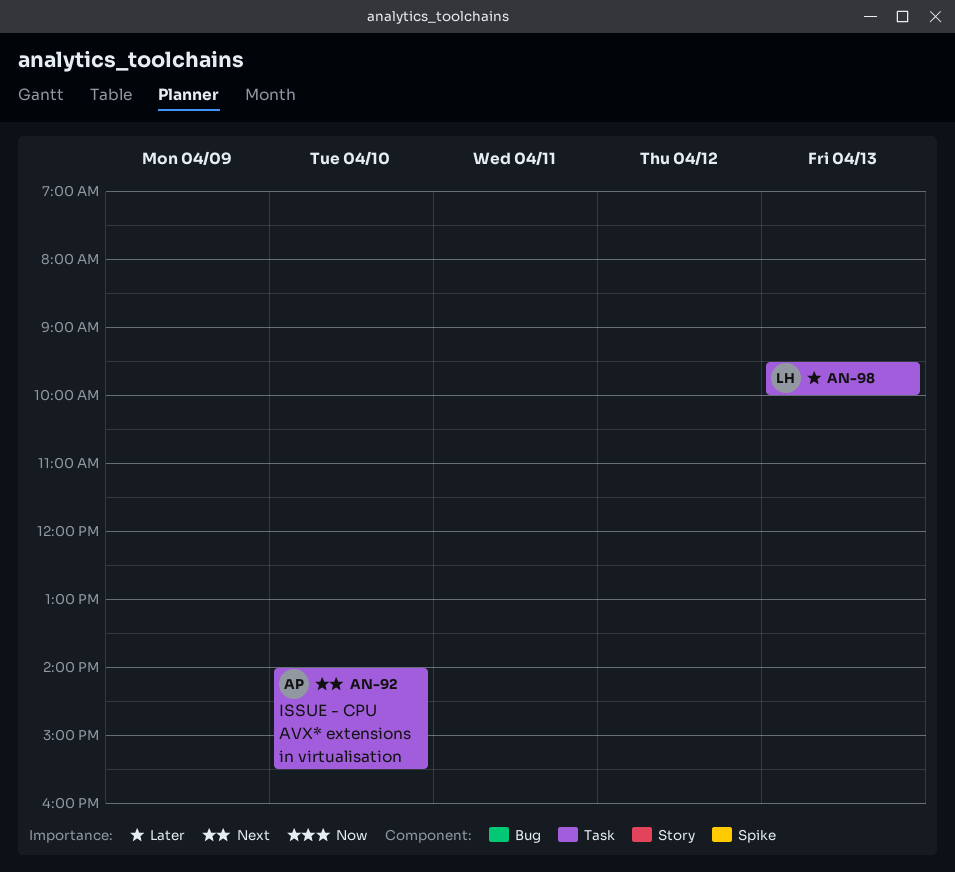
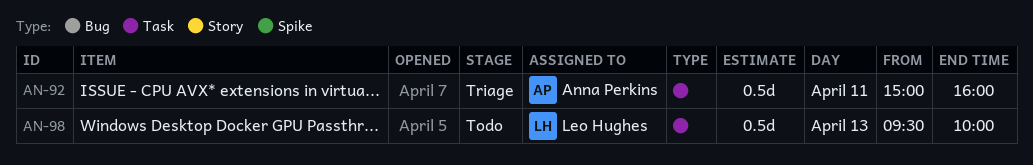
AN-92, day: Apr 10 -> Apr 11
AN-92, begins: 14:00 -> 15:00
AN-92, ends: 15:30 -> 16:00

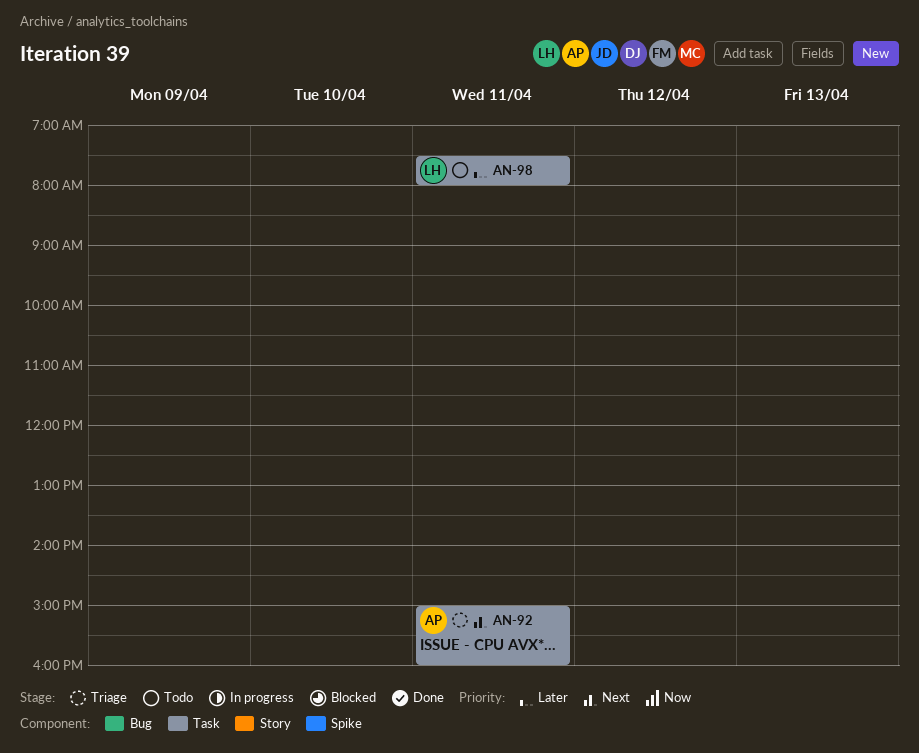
AN-98, day: Apr 13 -> Apr 11
AN-98, begins: 09:30 -> 07:30
AN-98, ends: 10:00 -> 08:00

